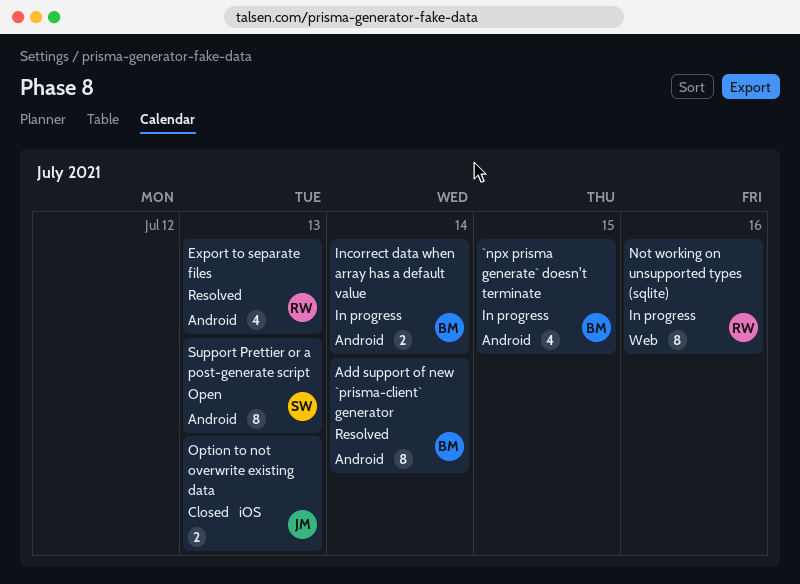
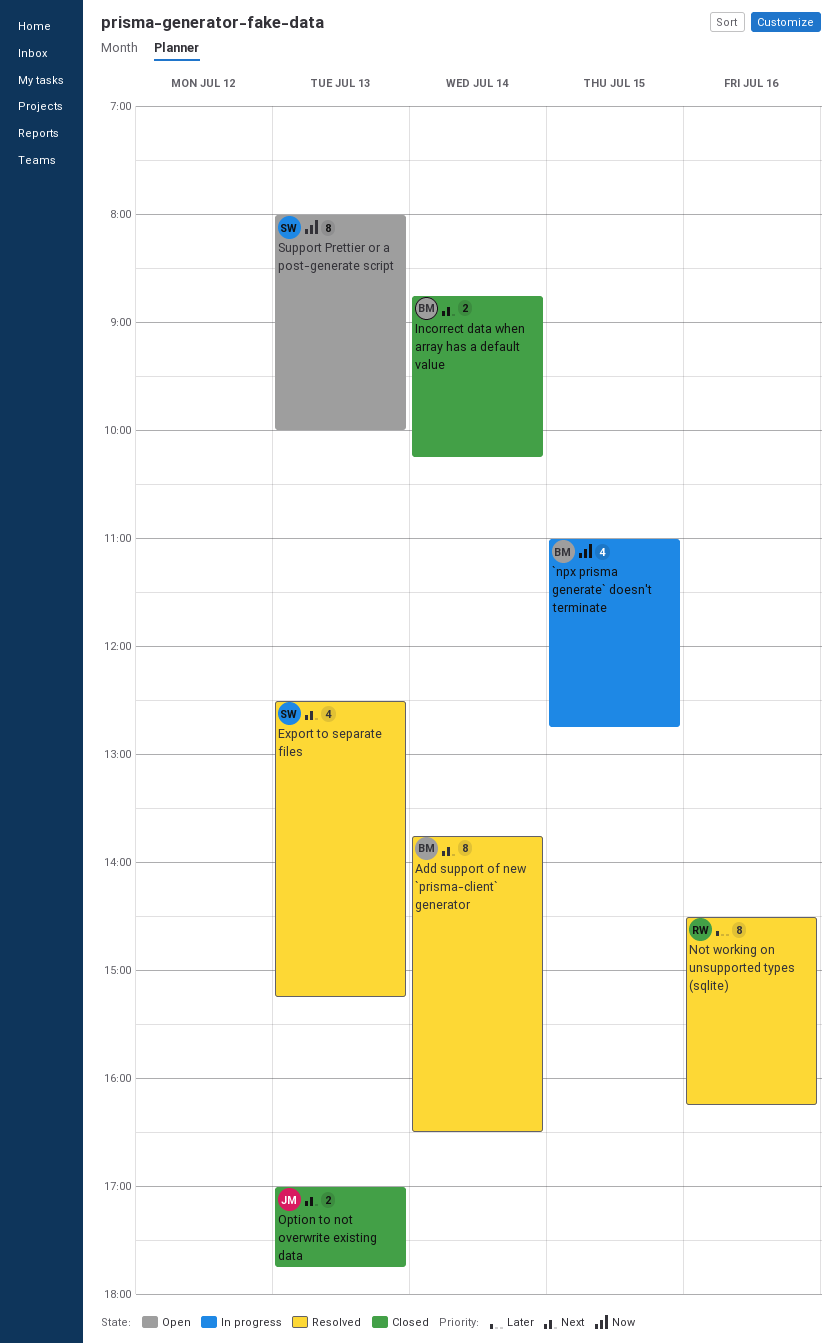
Export to separate files, owner: RW -> SW
Incorrect data when array has a default value, status: In progress -> Closed
Not working on unsupported types (sqlite), status: In progress -> Resolved

